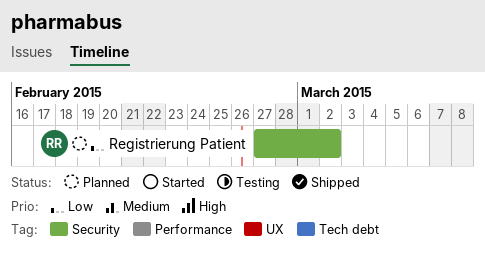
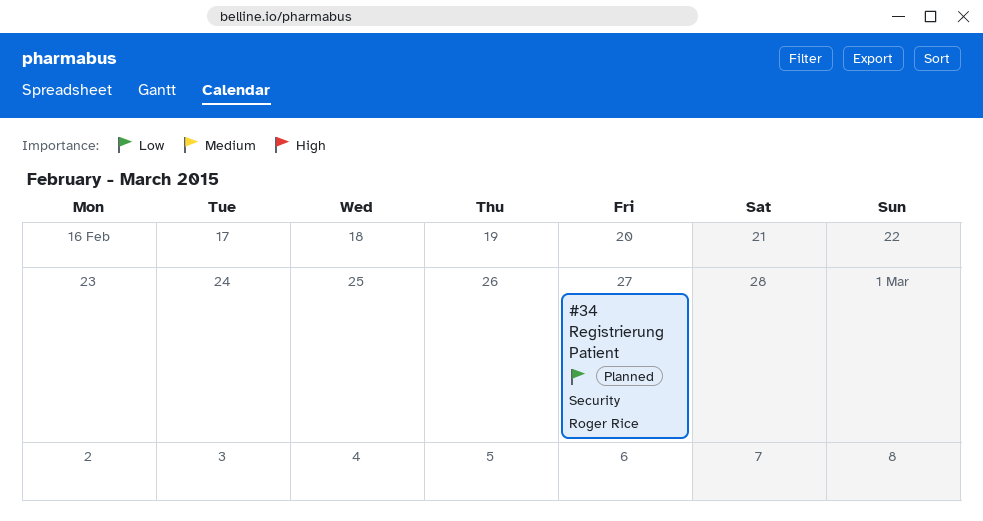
Registrierung Patient, due: Mar 2 -> Feb 27

